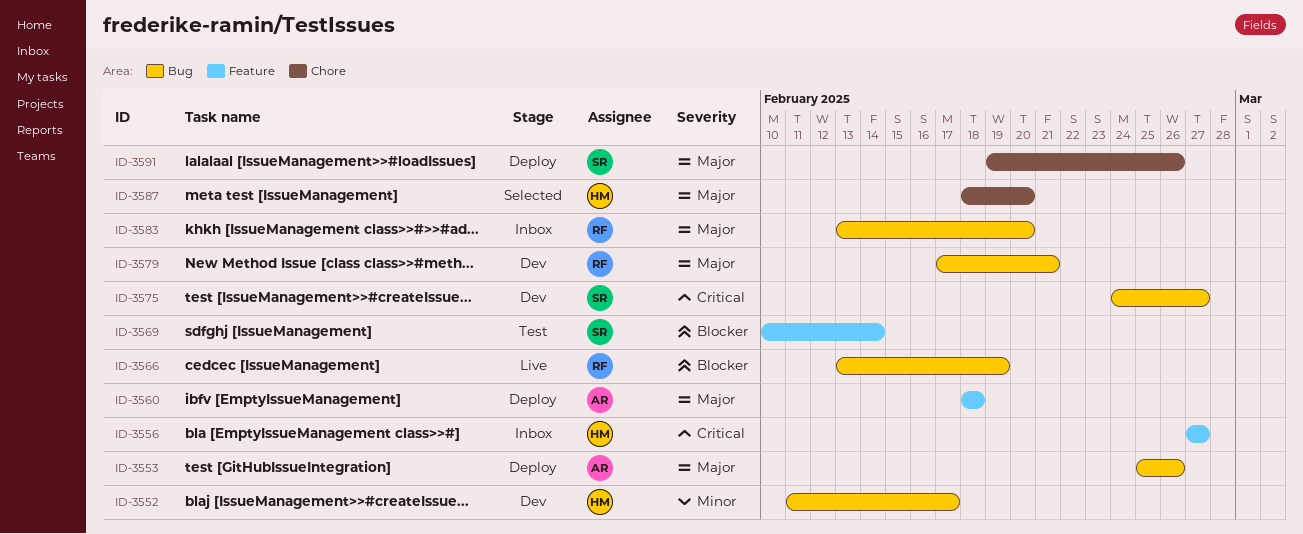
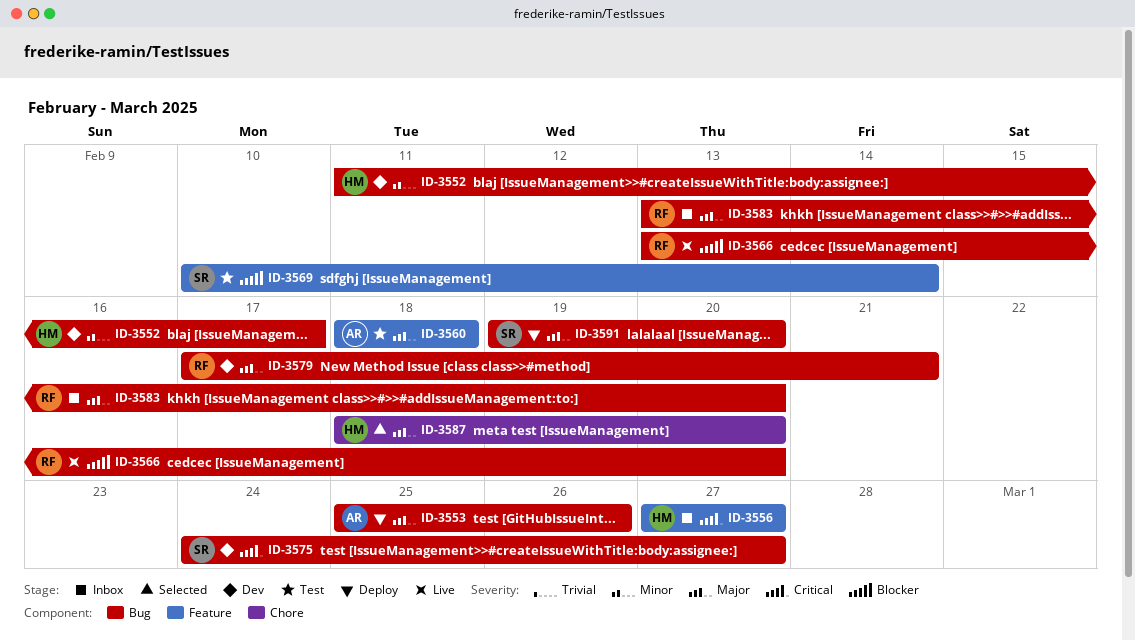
ID-3560, status: Deploy -> Test
ID-3566, due: Feb 19 -> Feb 20
ID-3591, label: Chore -> Bug
ID-3591, due: Feb 26 -> Feb 20

